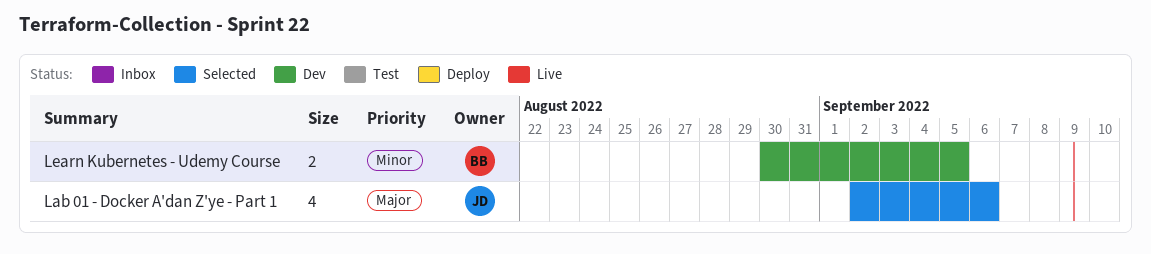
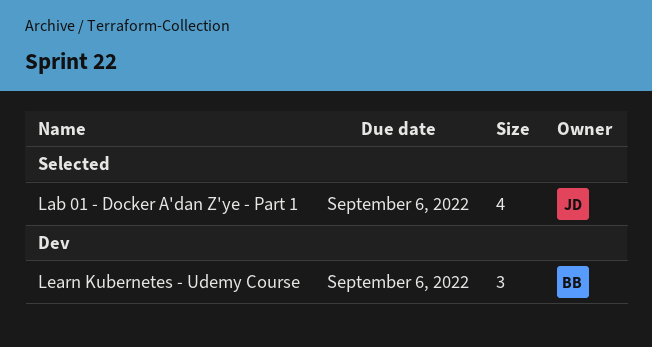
Learn Kubernetes - Udemy Course, estimate: 2 -> 3
Learn Kubernetes - Udemy Course, due: Sep 5 -> Sep 6

